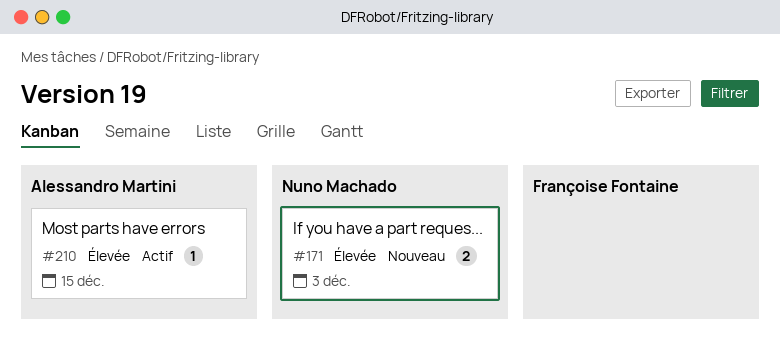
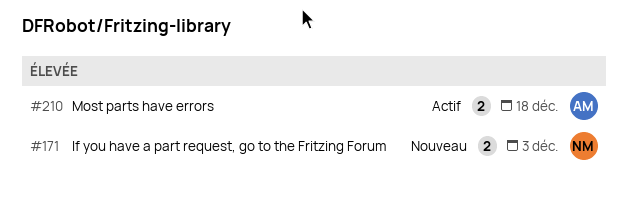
#210, estimate: 1 -> 2
#210, due: Dec 15 -> Dec 18

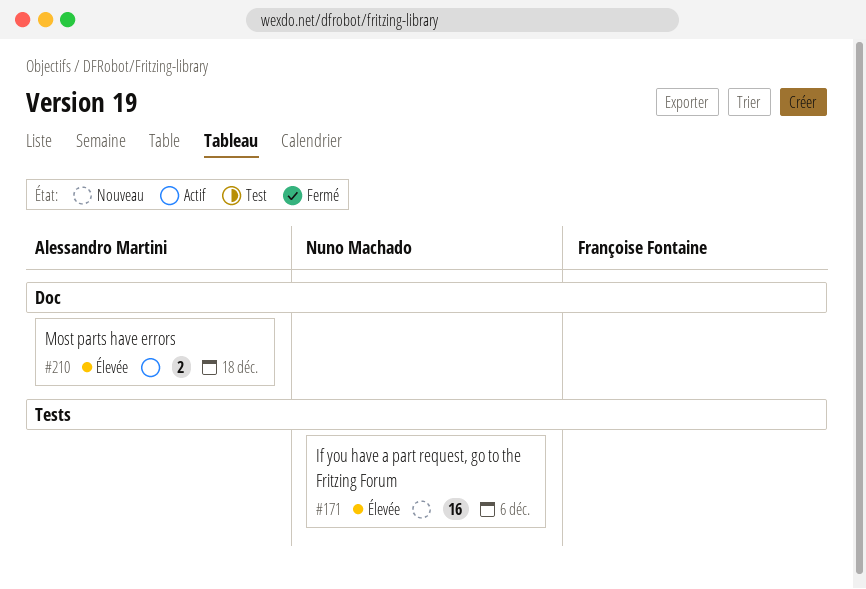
#171, estimate: 2 -> 16
#171, due: Dec 3 -> Dec 6

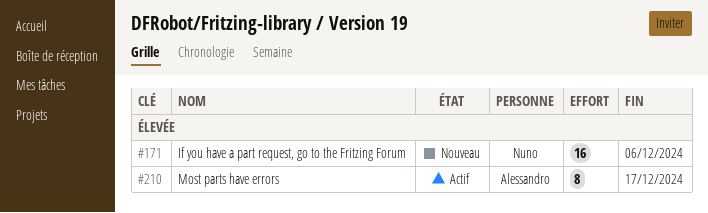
#210, estimate: 2 -> 8
#210, due: Dec 18 -> Dec 17

